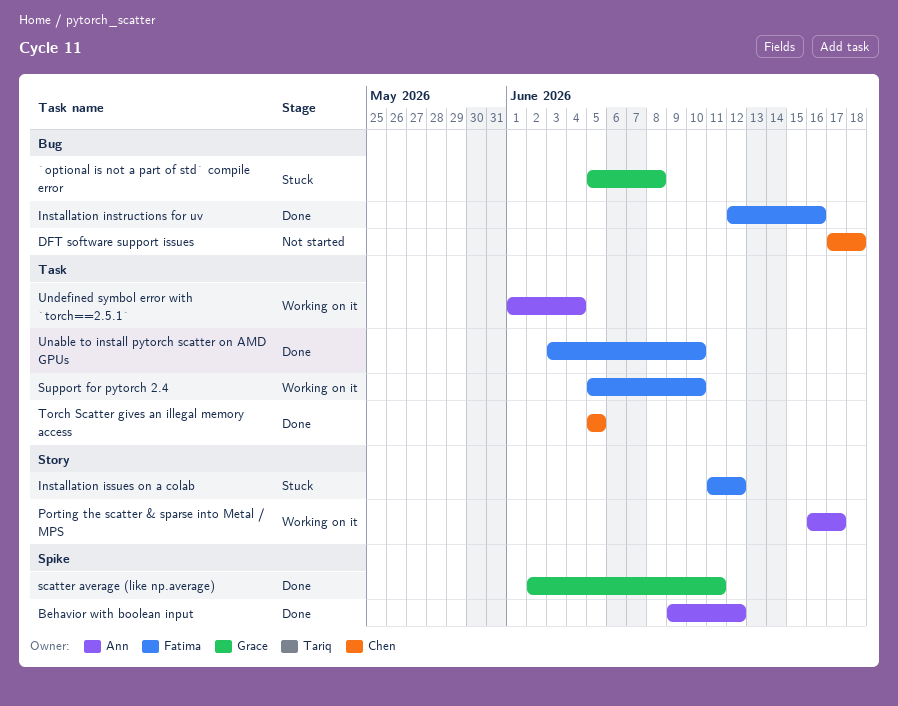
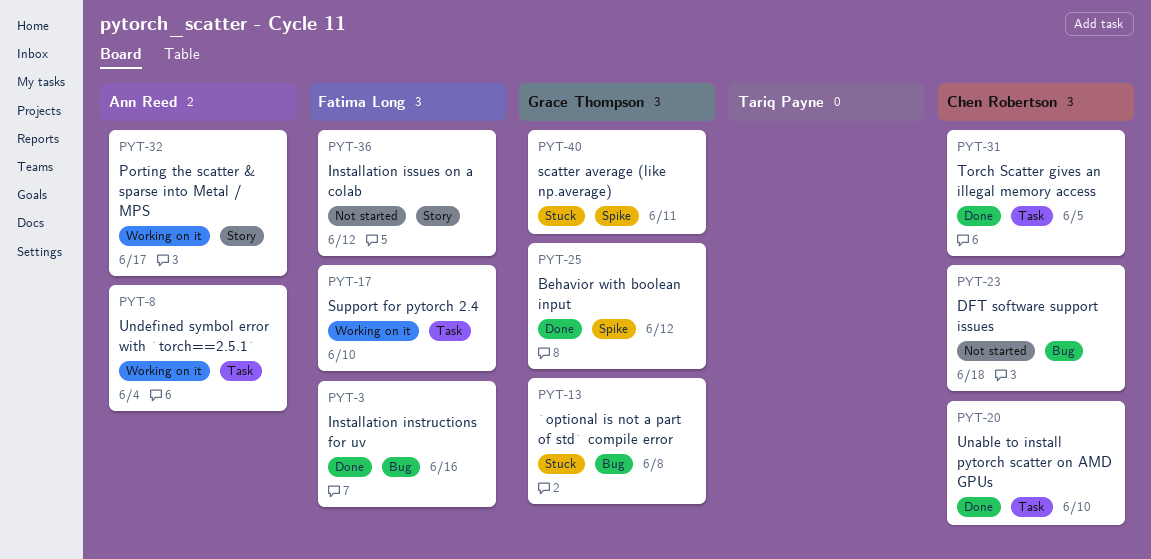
Behavior with boolean input, owner: Ann Reed -> Grace Thompson
Installation issues on a colab, status: Stuck -> Not started
scatter average (like np.average), status: Done -> Stuck
Unable to install pytorch scatter on AMD GPUs, owner: Fatima Long -> Chen Robertson

